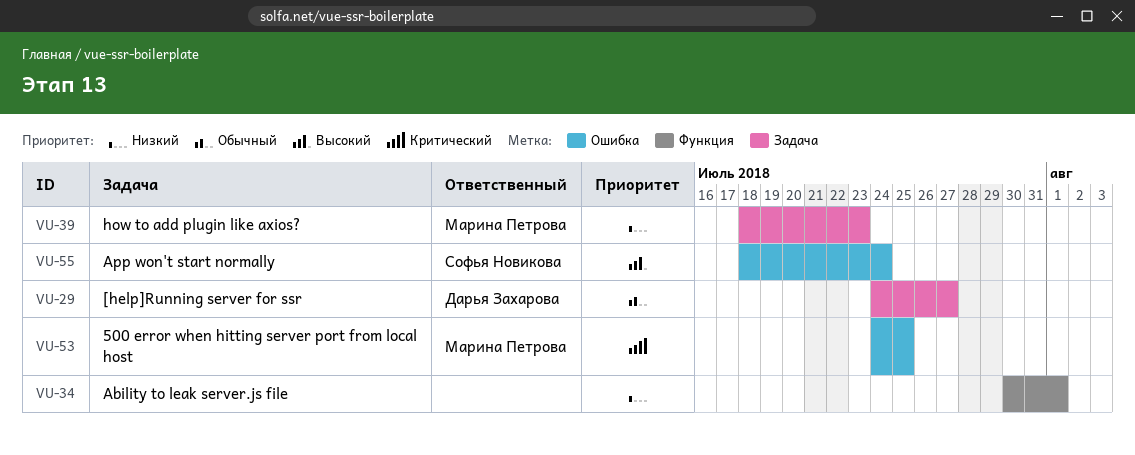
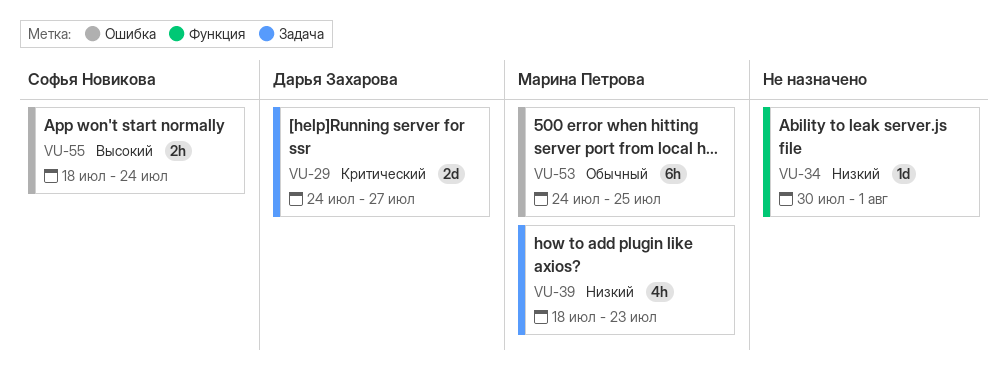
VU-29, priority: Обычный -> Критический
VU-53, priority: Критический -> Обычный

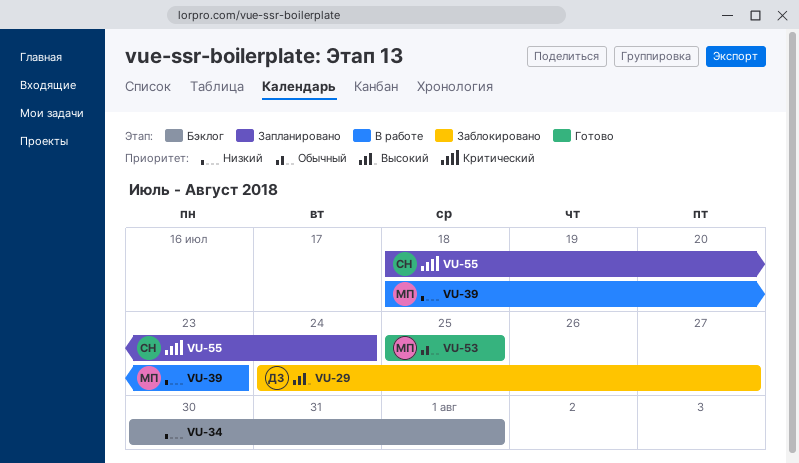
VU-29, priority: Критический -> Высокий
VU-53, start: Jul 24 -> Jul 25
VU-55, priority: Высокий -> Критический

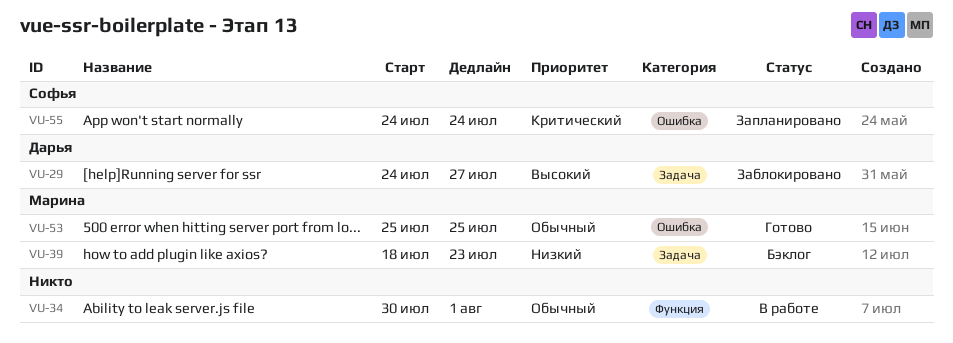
VU-34, status: Бэклог -> В работе
VU-34, priority: Низкий -> Обычный
VU-39, status: В работе -> Бэклог
VU-55, start: Jul 18 -> Jul 24

